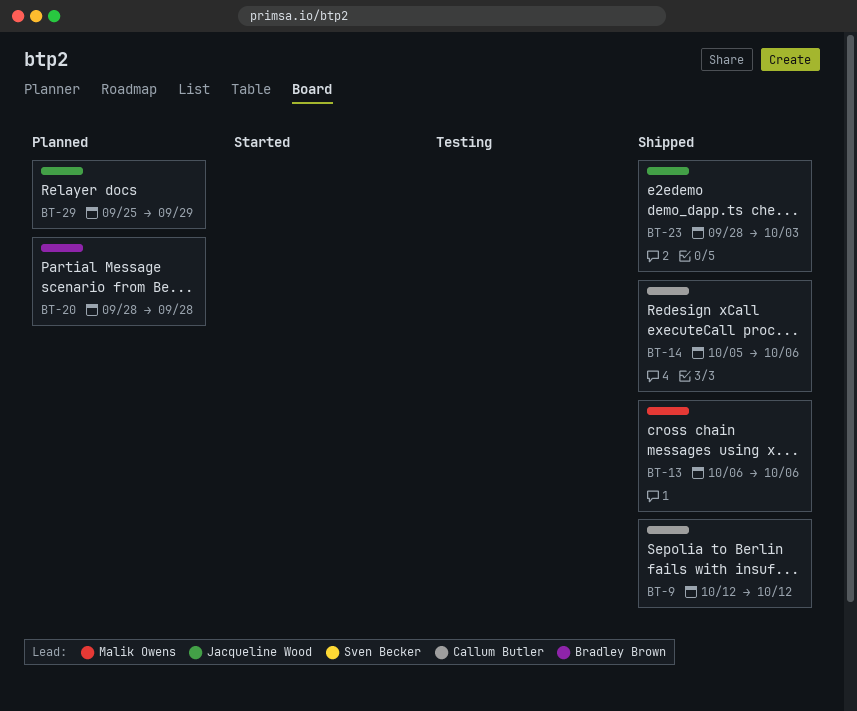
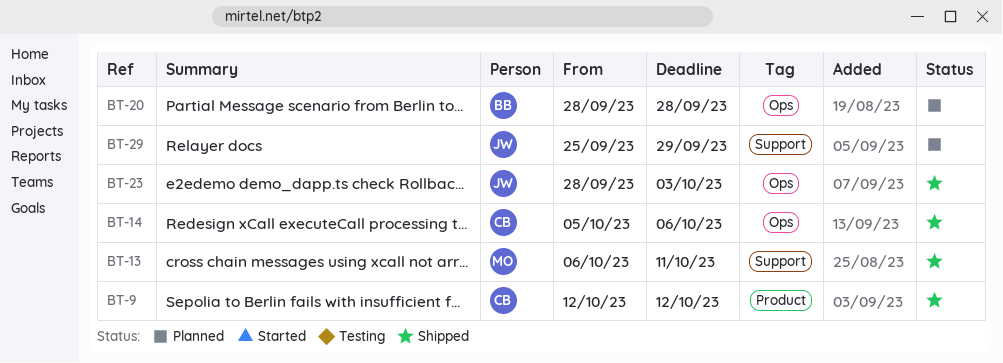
BT-13, due: Oct 6 -> Oct 11

